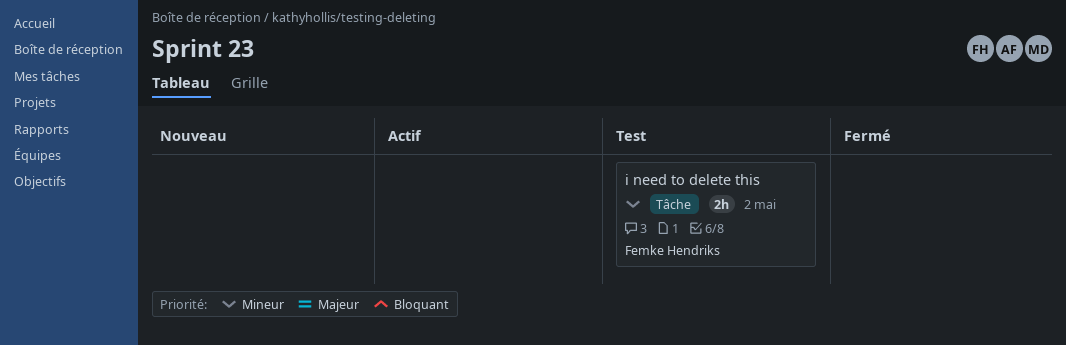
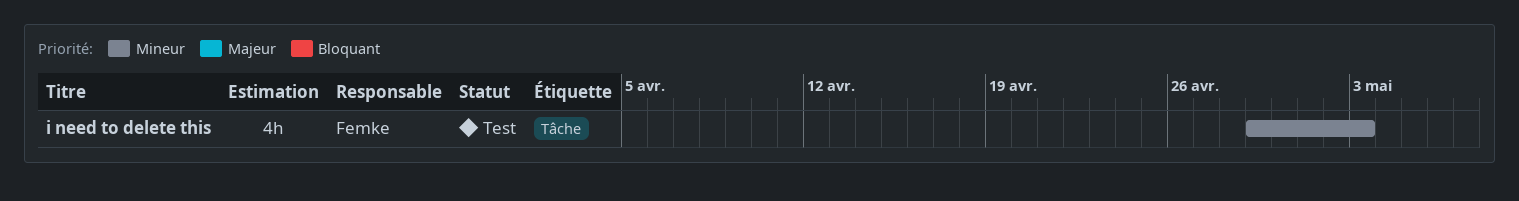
i need to delete this, estimate: 2h -> 4h
i need to delete this, due: May 2 -> May 3

